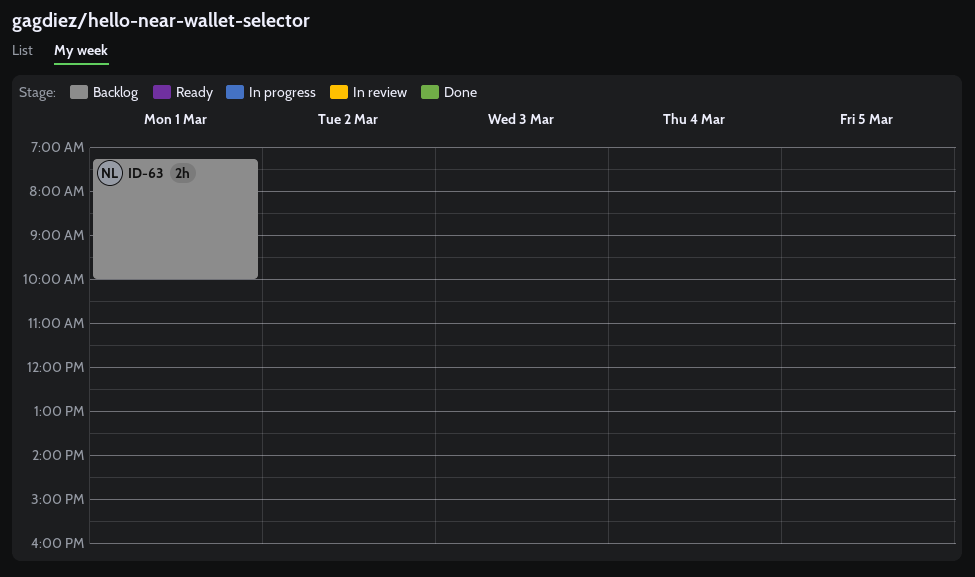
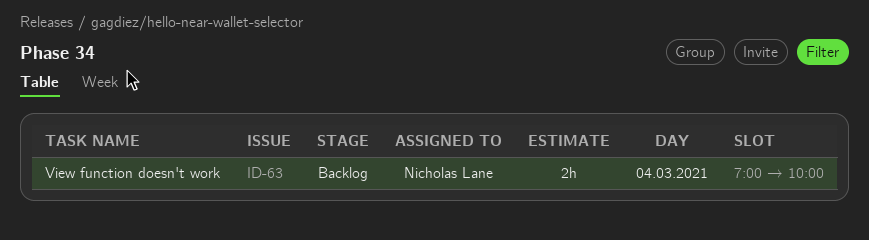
ID-63, day: Mar 1 -> Mar 4
ID-63, begins: 07:15 -> 07:00

